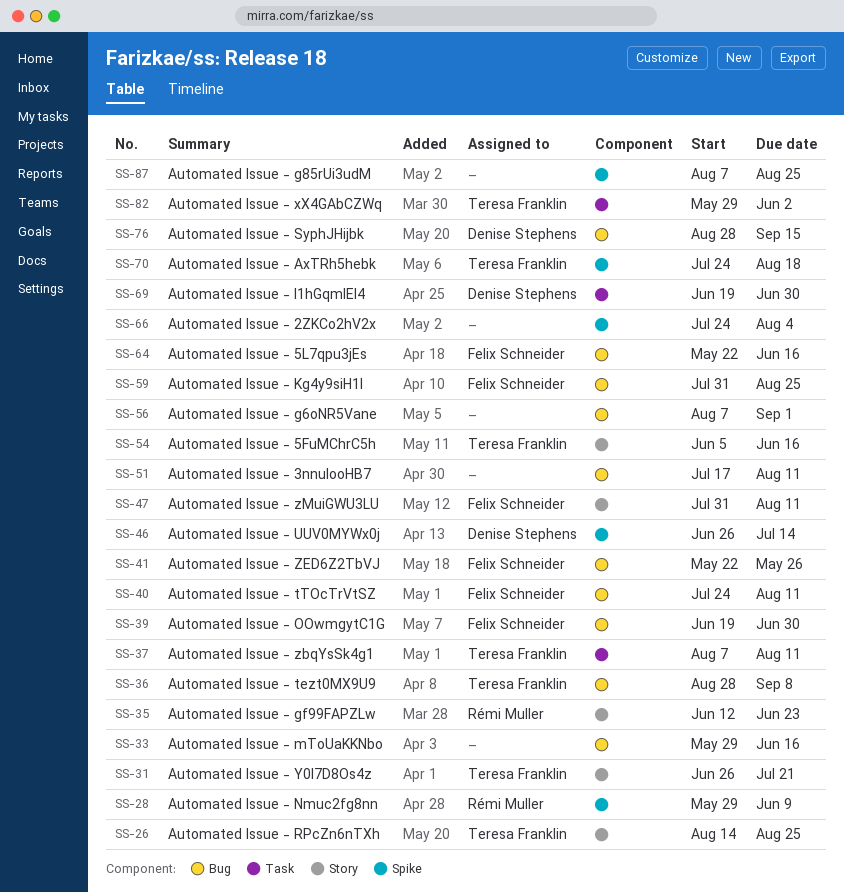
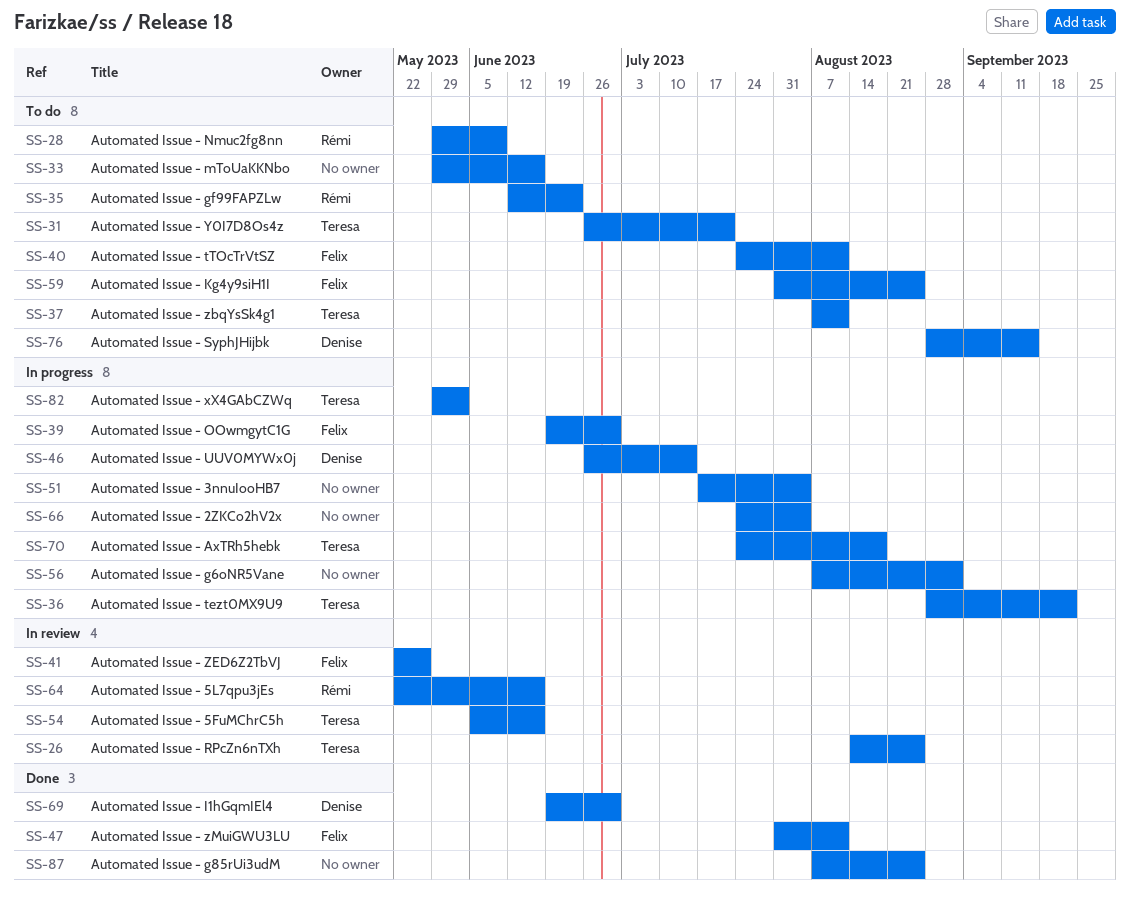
SS-36, due: Sep 8 -> Sep 22
SS-51, due: Aug 11 -> Aug 4
SS-64, owner: Felix Schneider -> Rémi Muller

